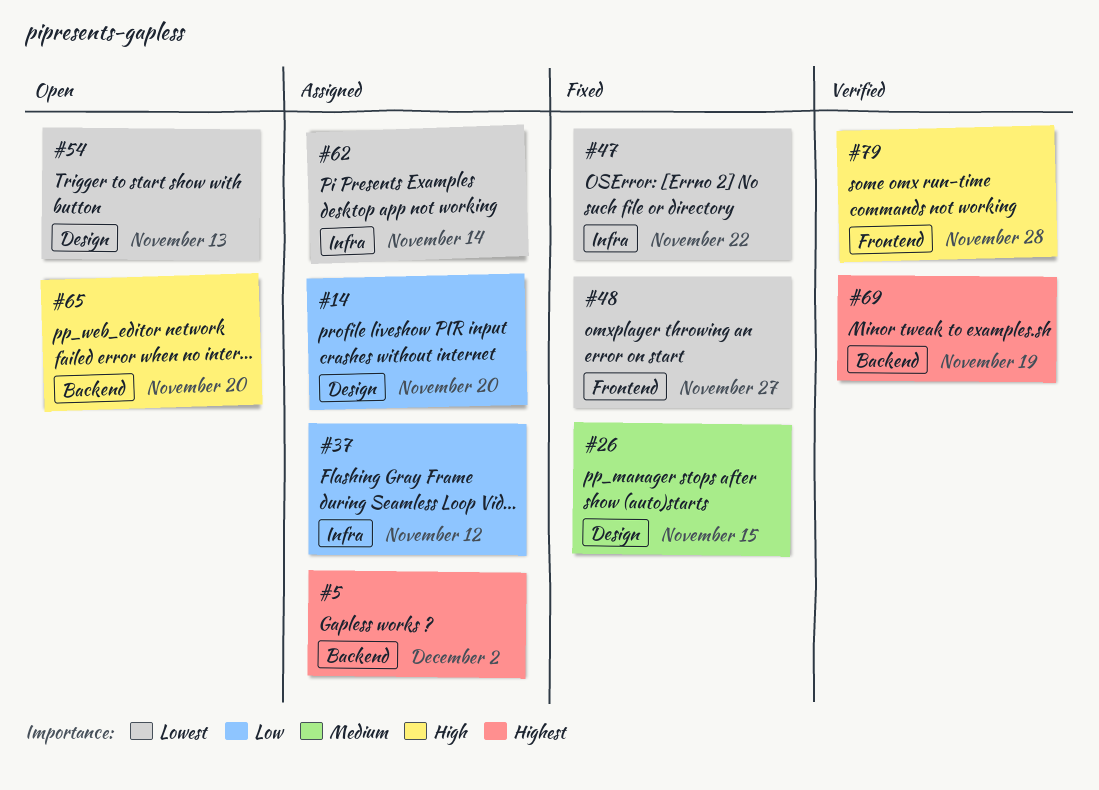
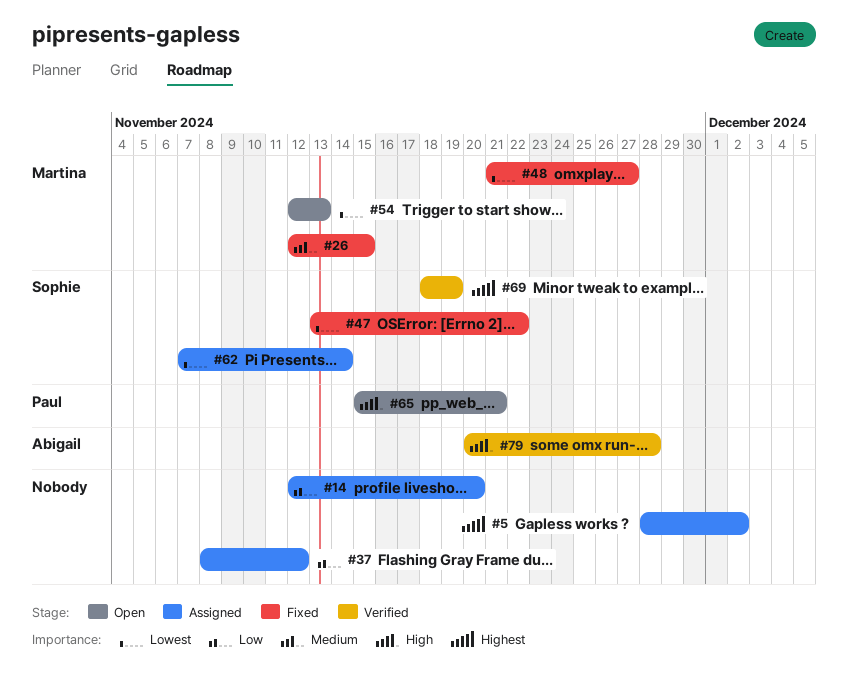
#65, due: Nov 20 -> Nov 21

